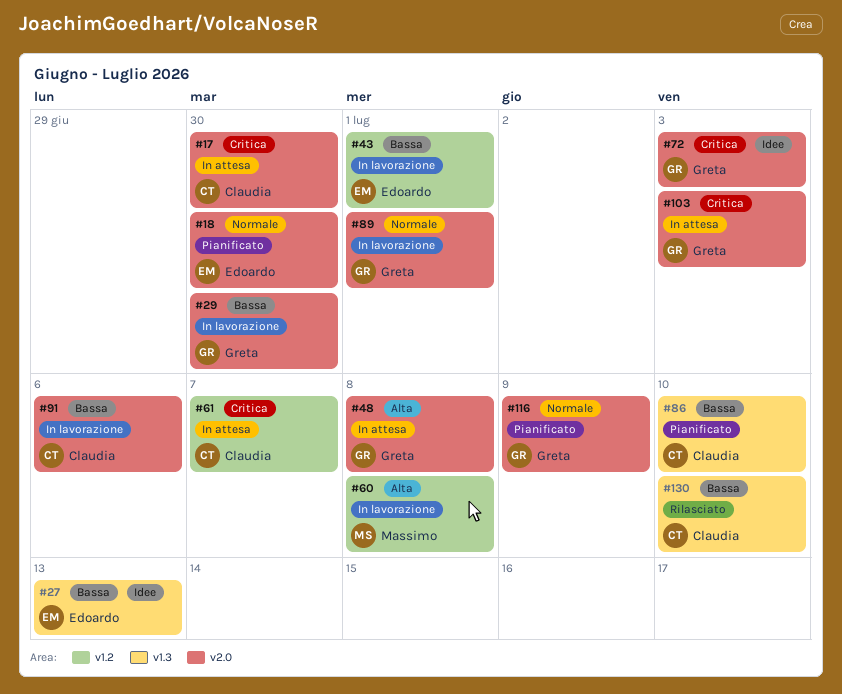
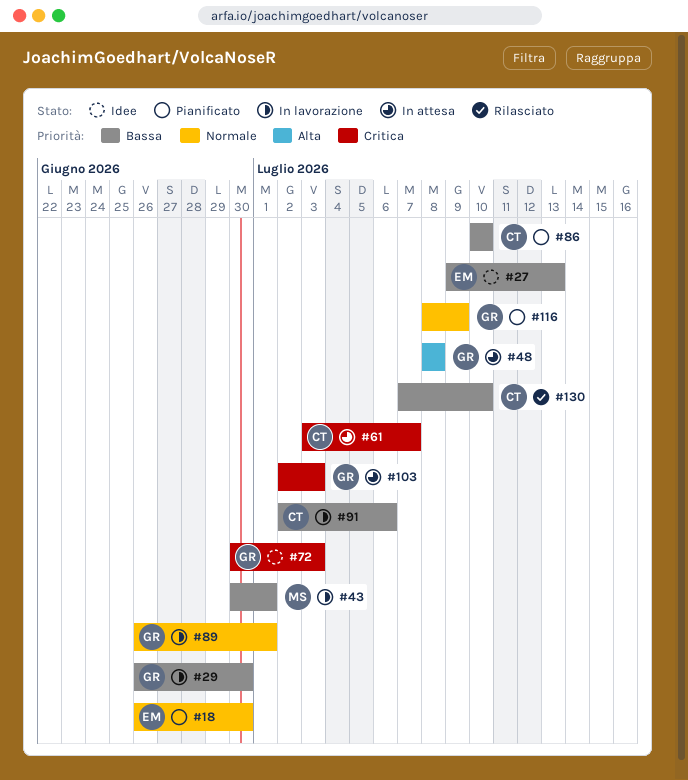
#17: present -> none
#43, owner: Edoardo -> Massimo
#60: present -> none

